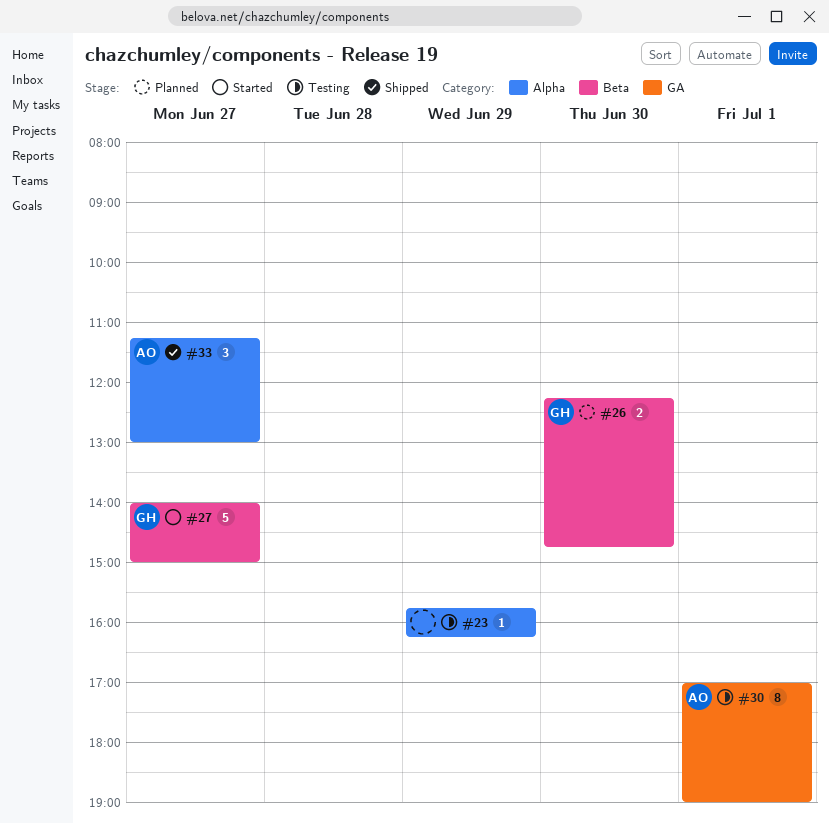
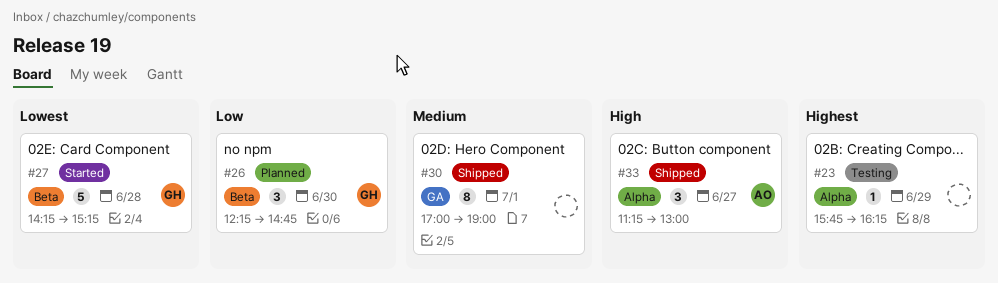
#26, estimate: 2 -> 3
#27, day: Jun 27 -> Jun 28
#27, begins: 14:00 -> 14:15
#27, ends: 15:00 -> 15:15
#30, status: Testing -> Shipped
#30, owner: AO -> none

